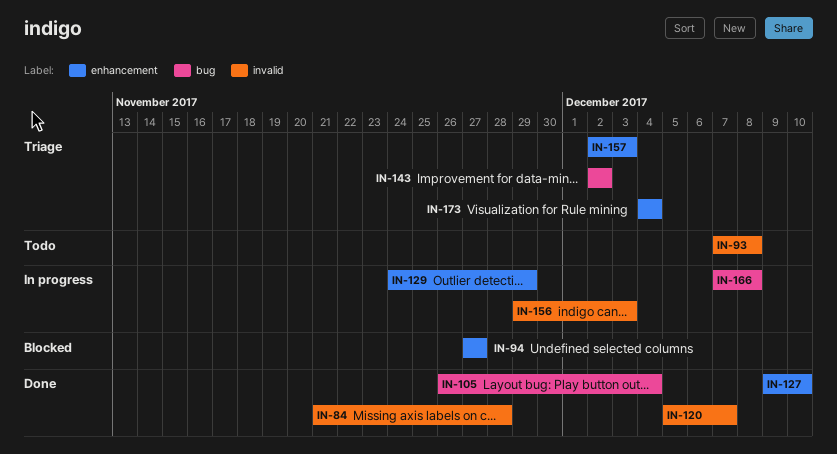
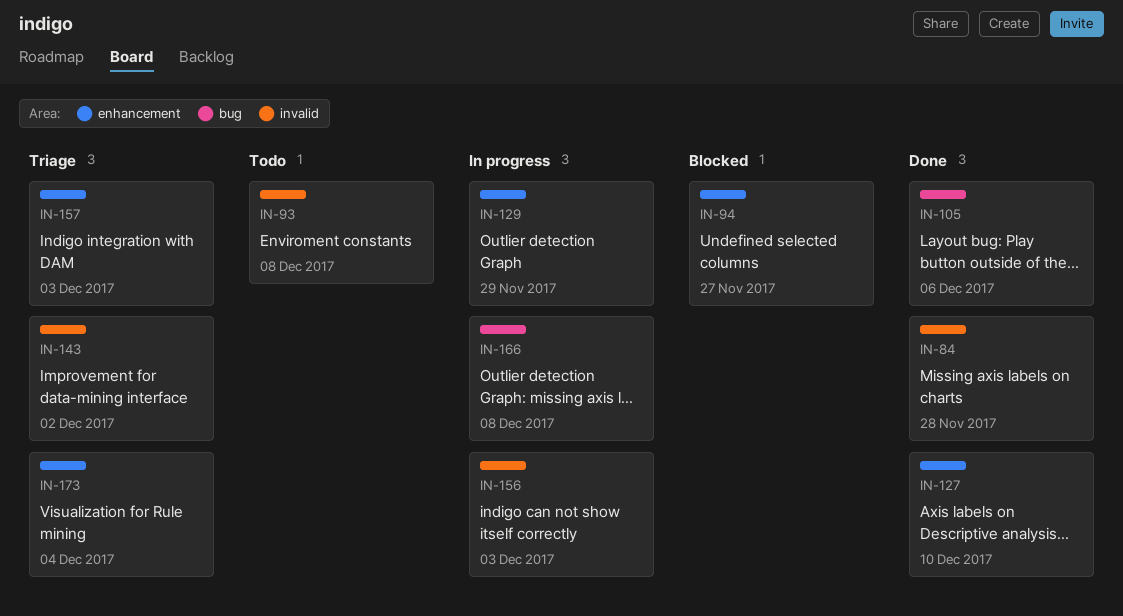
IN-105, due: Dec 4 -> Dec 6
IN-120: present -> none
IN-143, label: bug -> invalid

